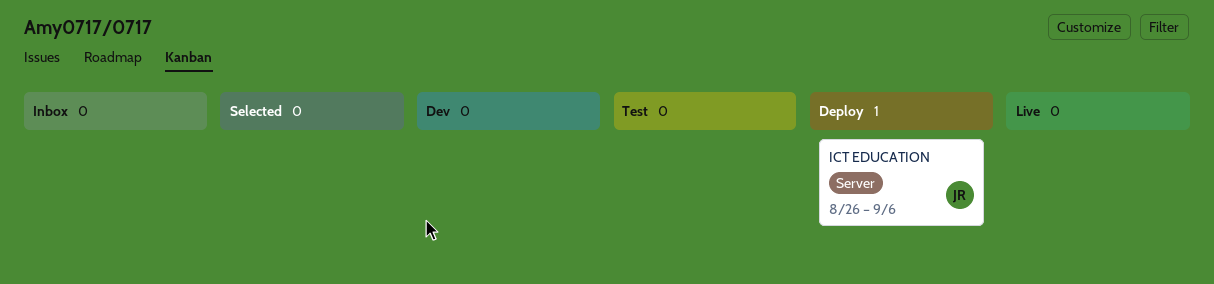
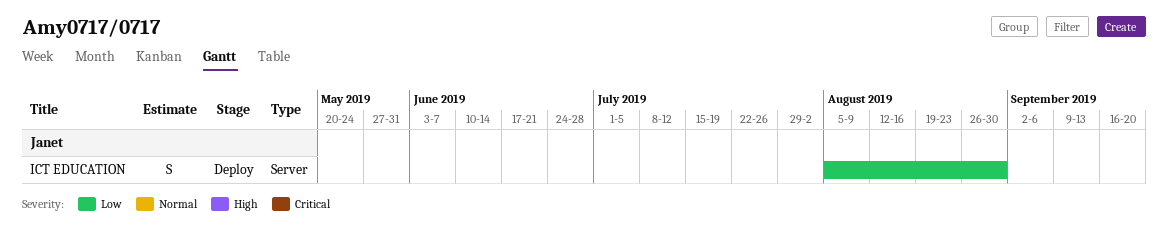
ICT EDUCATION, start: Aug 26 -> Aug 5
ICT EDUCATION, due: Sep 6 -> Aug 30

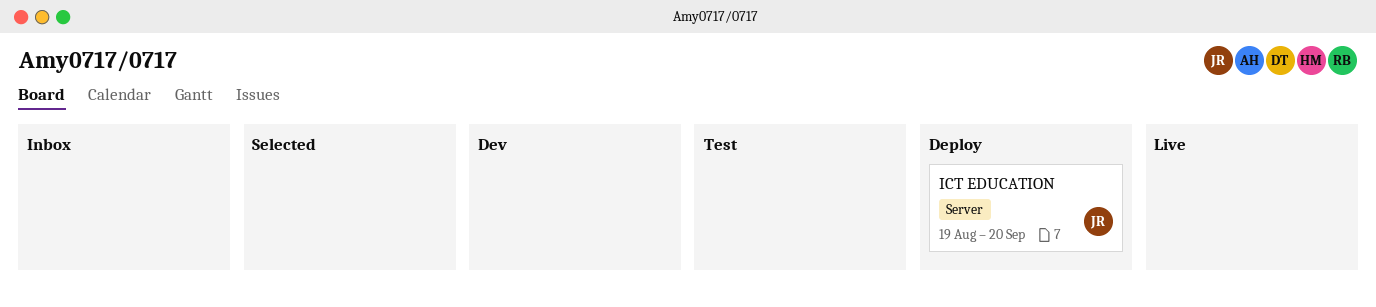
ICT EDUCATION, start: Aug 5 -> Aug 19
ICT EDUCATION, due: Aug 30 -> Sep 20

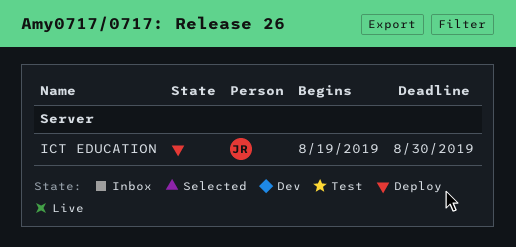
ICT EDUCATION, due: Sep 20 -> Aug 30

